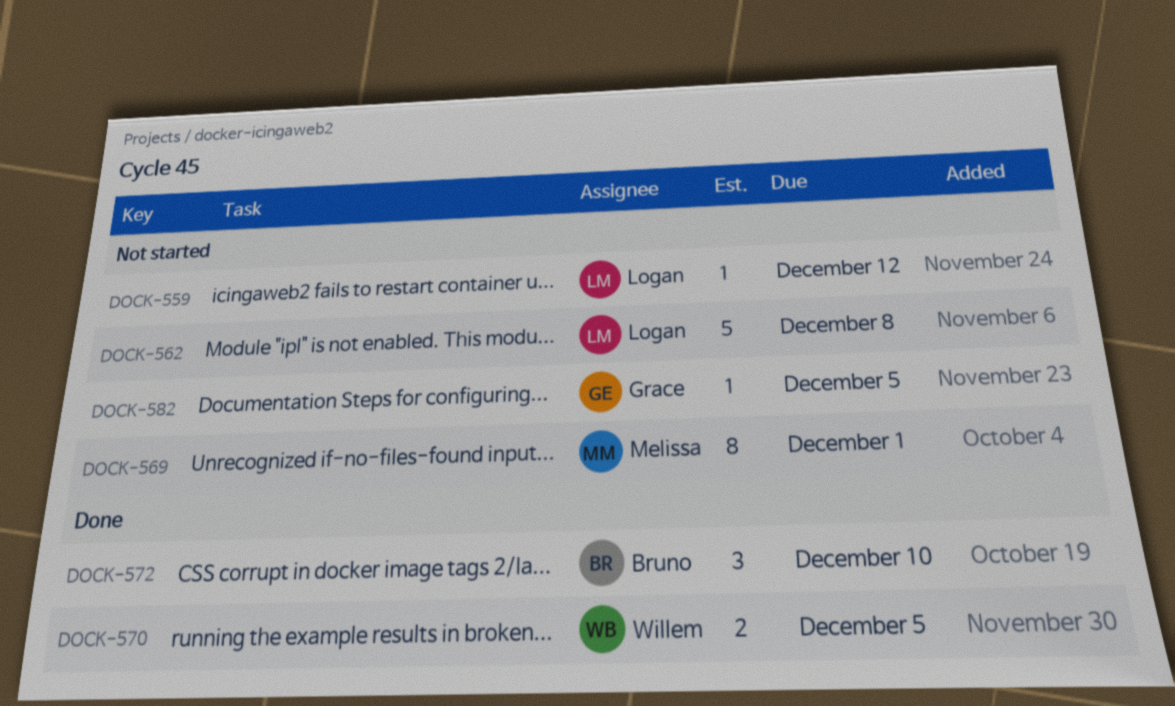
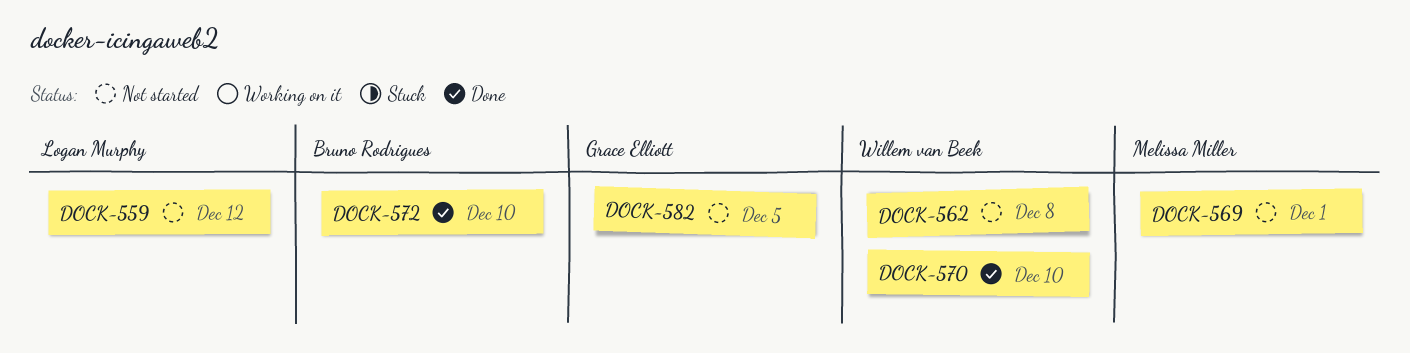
DOCK-562, owner: Logan Murphy -> Willem van Beek
DOCK-570, due: Dec 5 -> Dec 10

